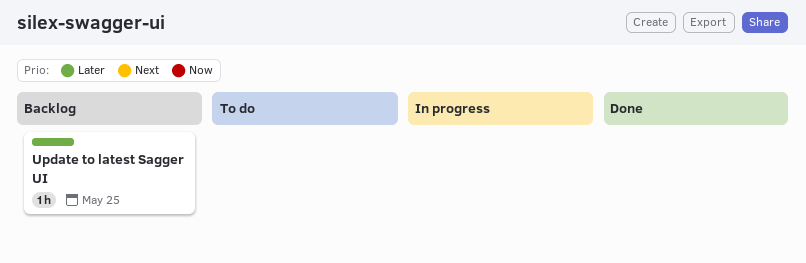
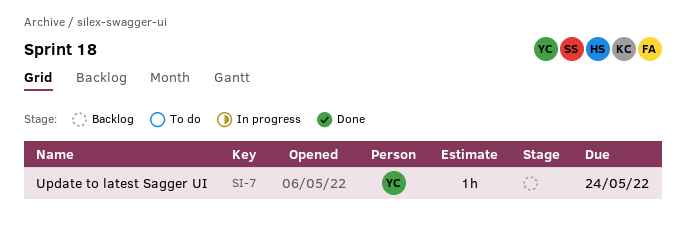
Update to latest Sagger UI, due: May 25 -> May 24

